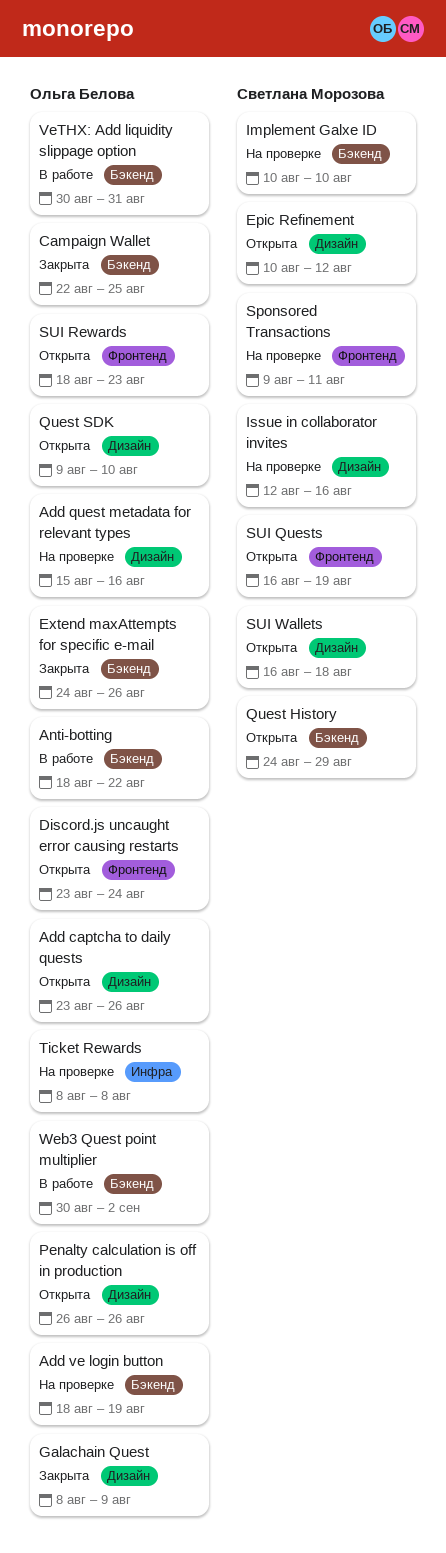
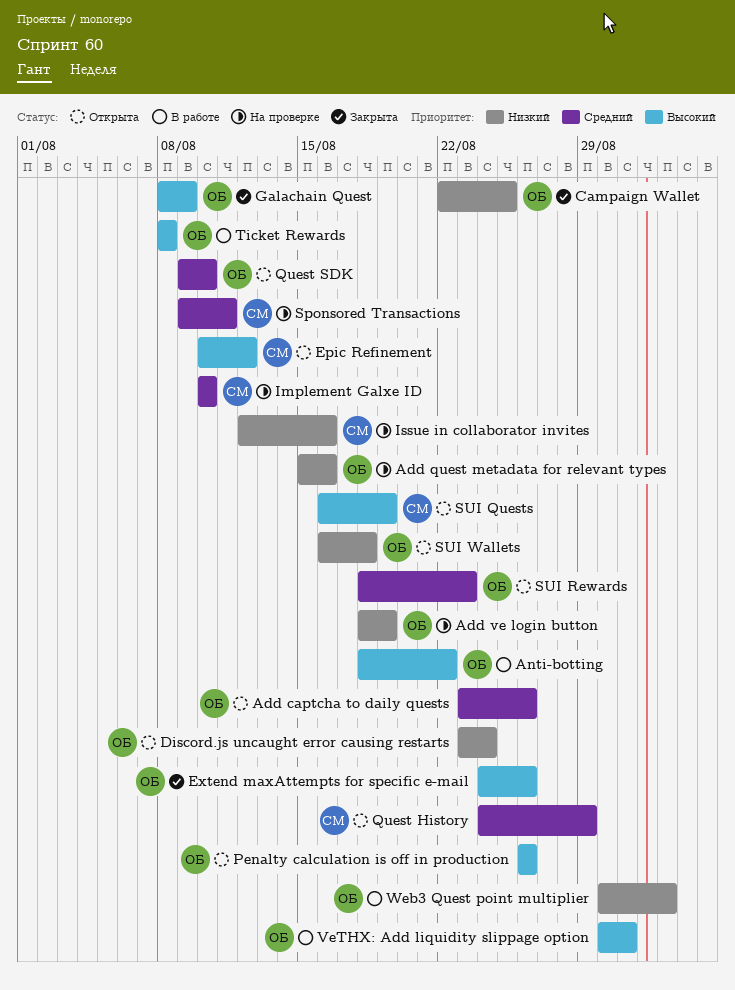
SUI Wallets, owner: Светлана Морозова -> Ольга Белова
Ticket Rewards, status: На проверке -> В работе

